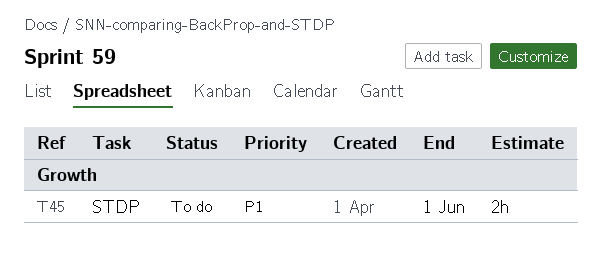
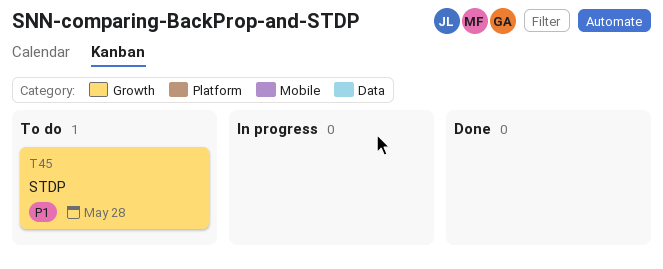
T45, due: Jun 1 -> May 28

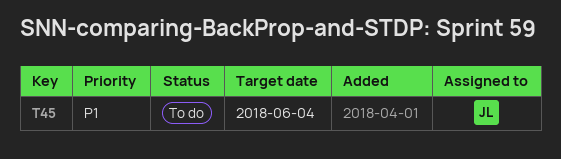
T45, due: May 28 -> Jun 4

